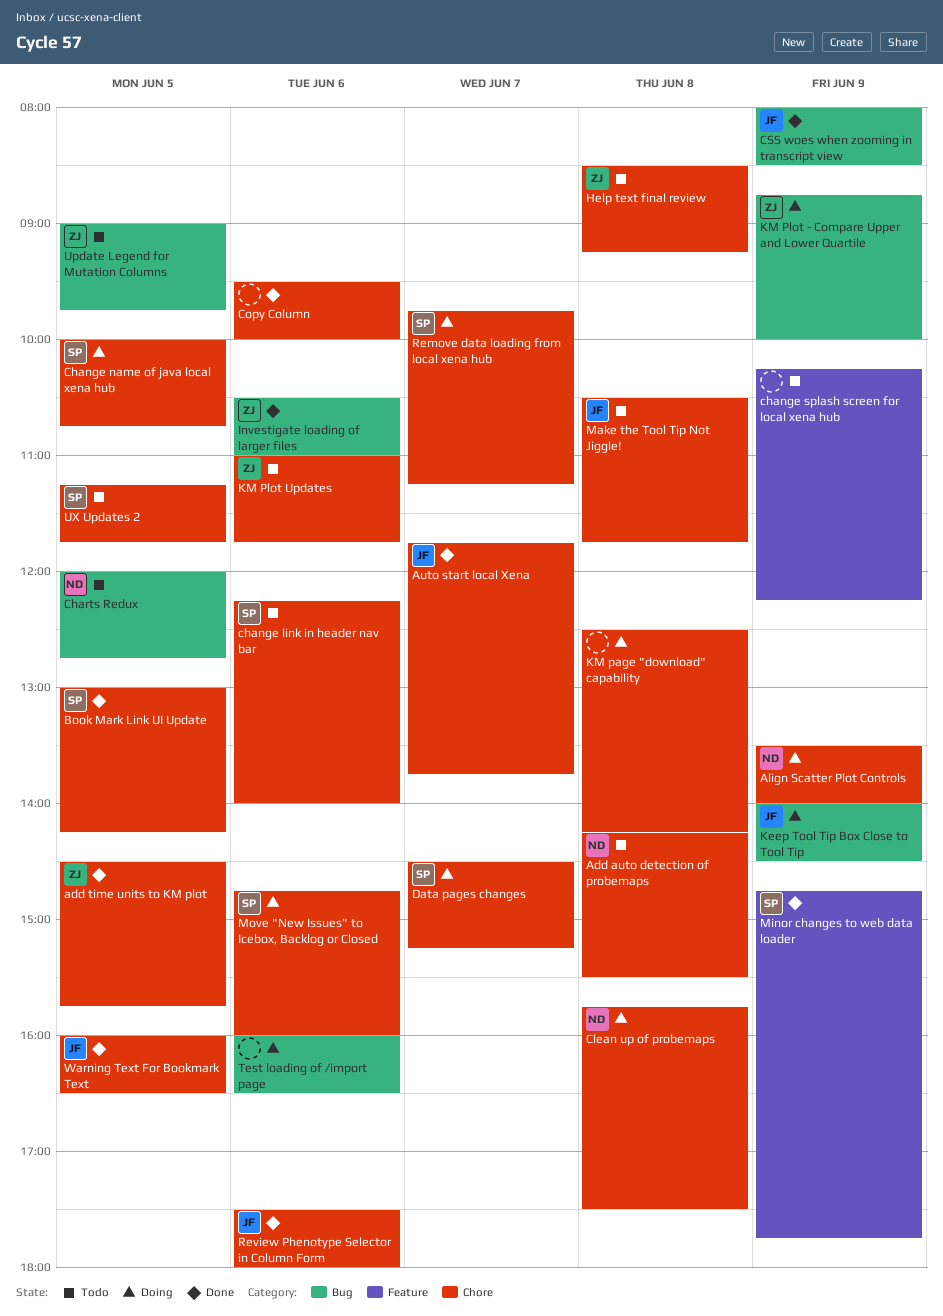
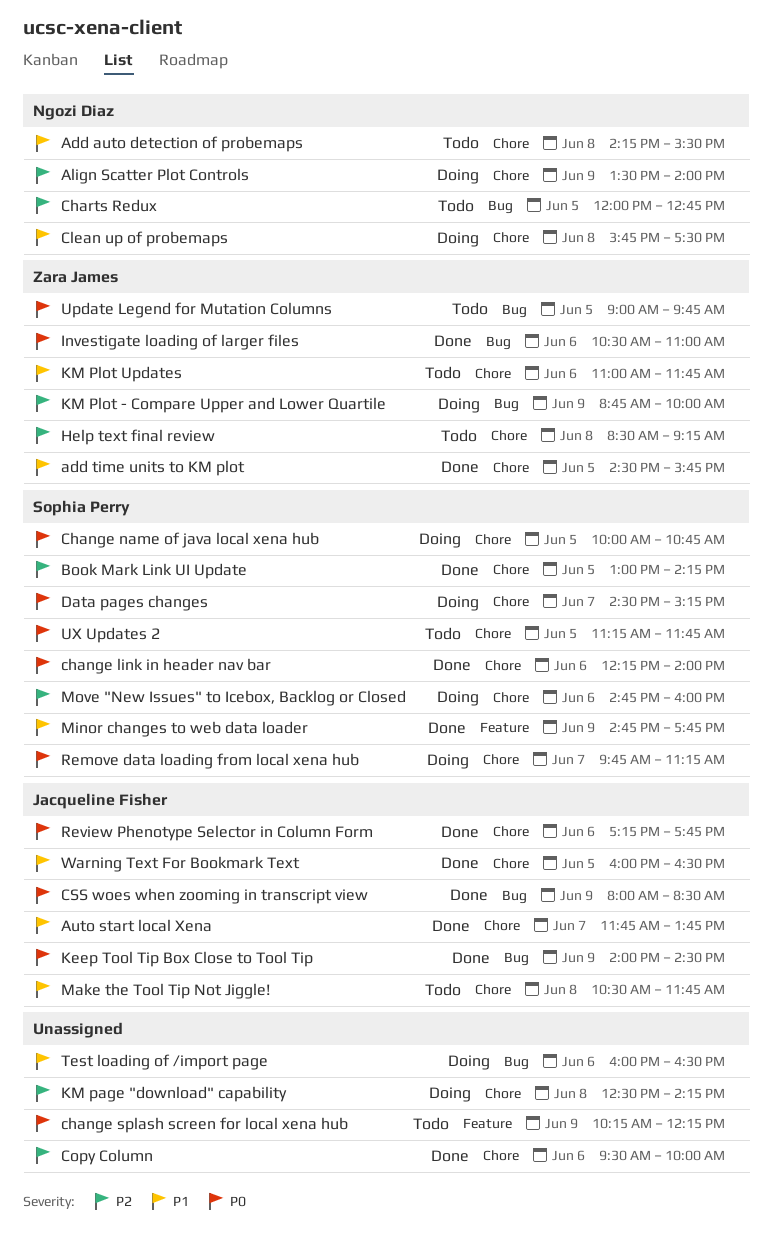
change link in header nav bar, status: Todo -> Done
Keep Tool Tip Box Close to Tool Tip, status: Doing -> Done
Review Phenotype Selector in Column Form, begins: 17:30 -> 17:15
Review Phenotype Selector in Column Form, ends: 18:00 -> 17:45

